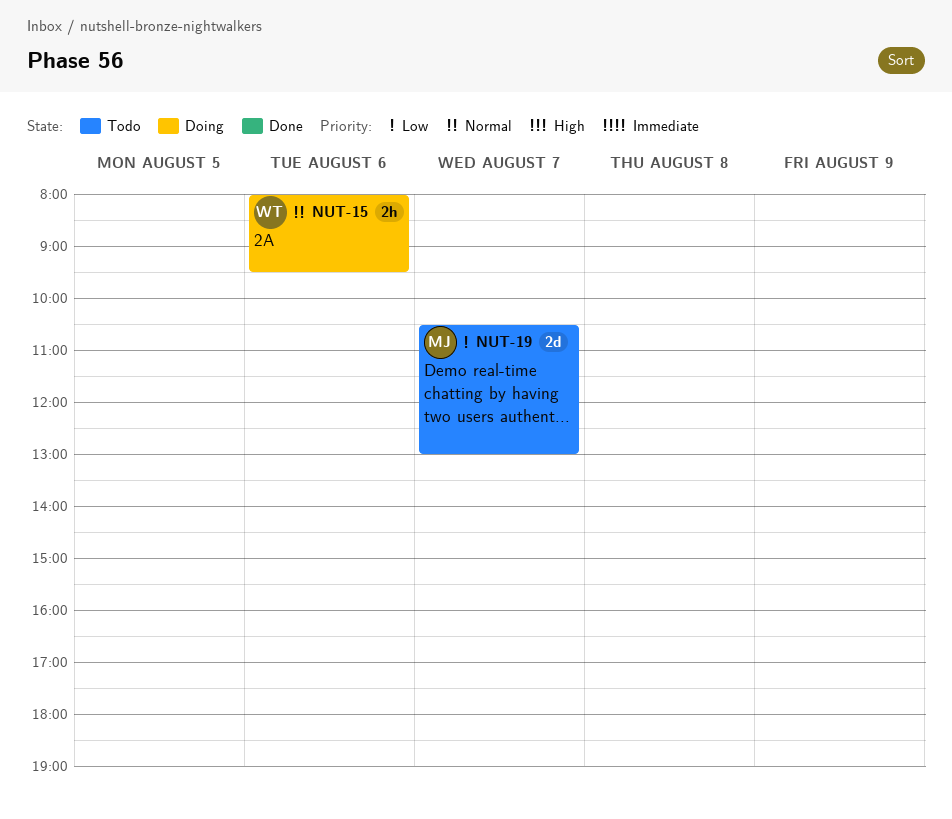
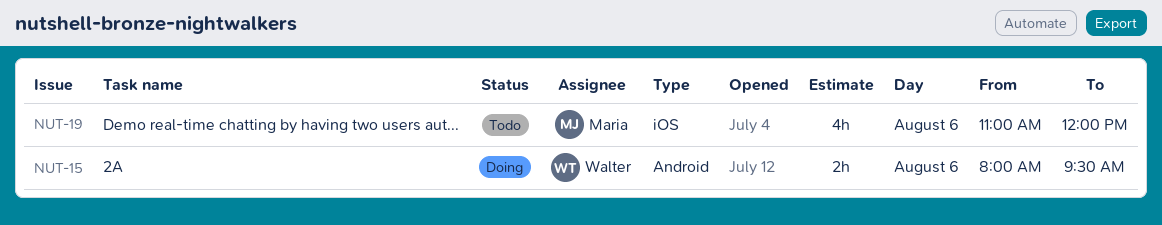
NUT-19, estimate: 2d -> 4h
NUT-19, day: Aug 7 -> Aug 6
NUT-19, begins: 10:30 -> 11:00
NUT-19, ends: 13:00 -> 12:00

